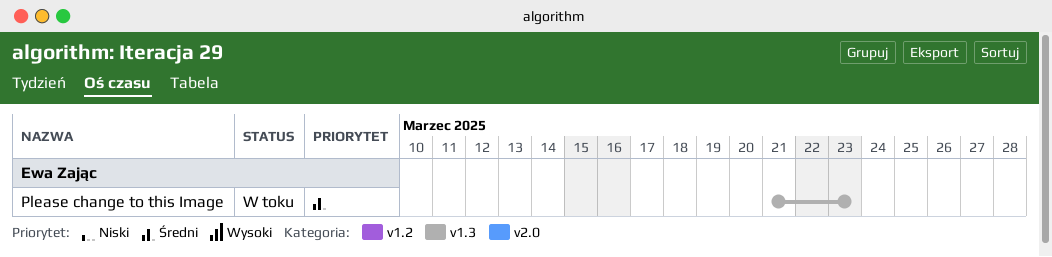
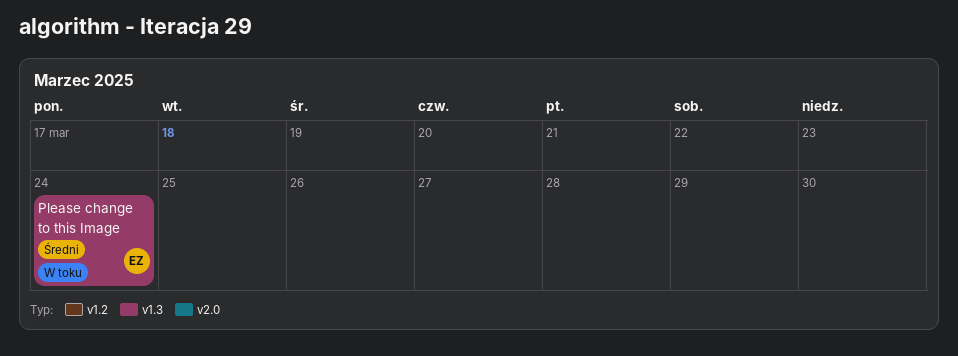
Please change to this Image, due: Mar 23 -> Mar 24

